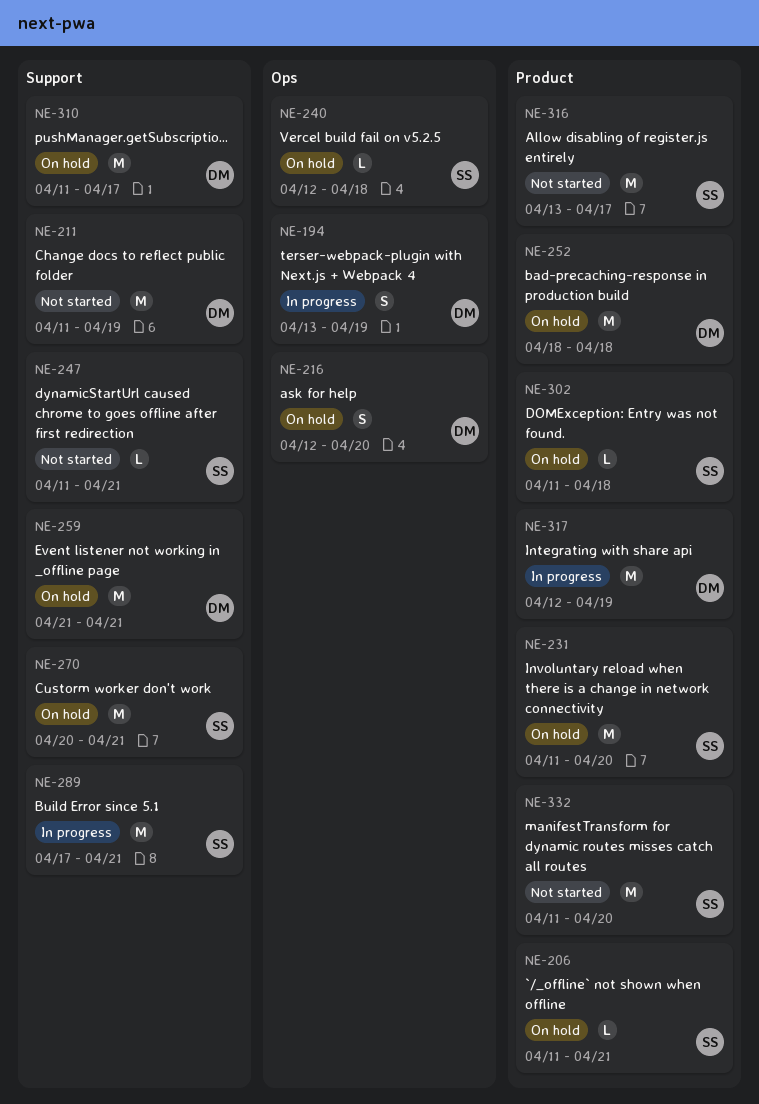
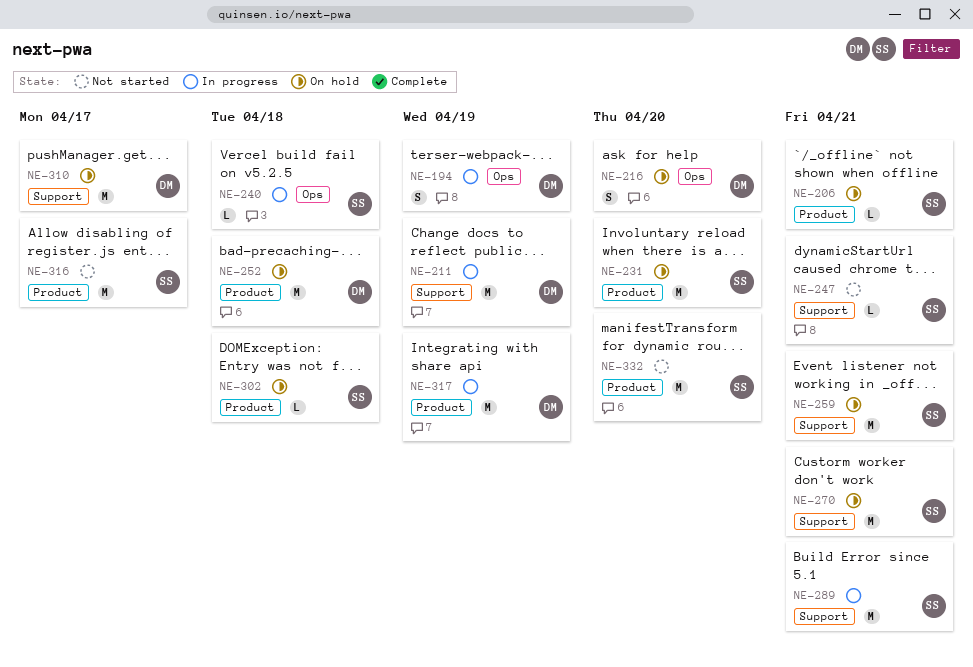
NE-211, status: Not started -> In progress
NE-240, status: On hold -> In progress
NE-259, owner: DM -> SS

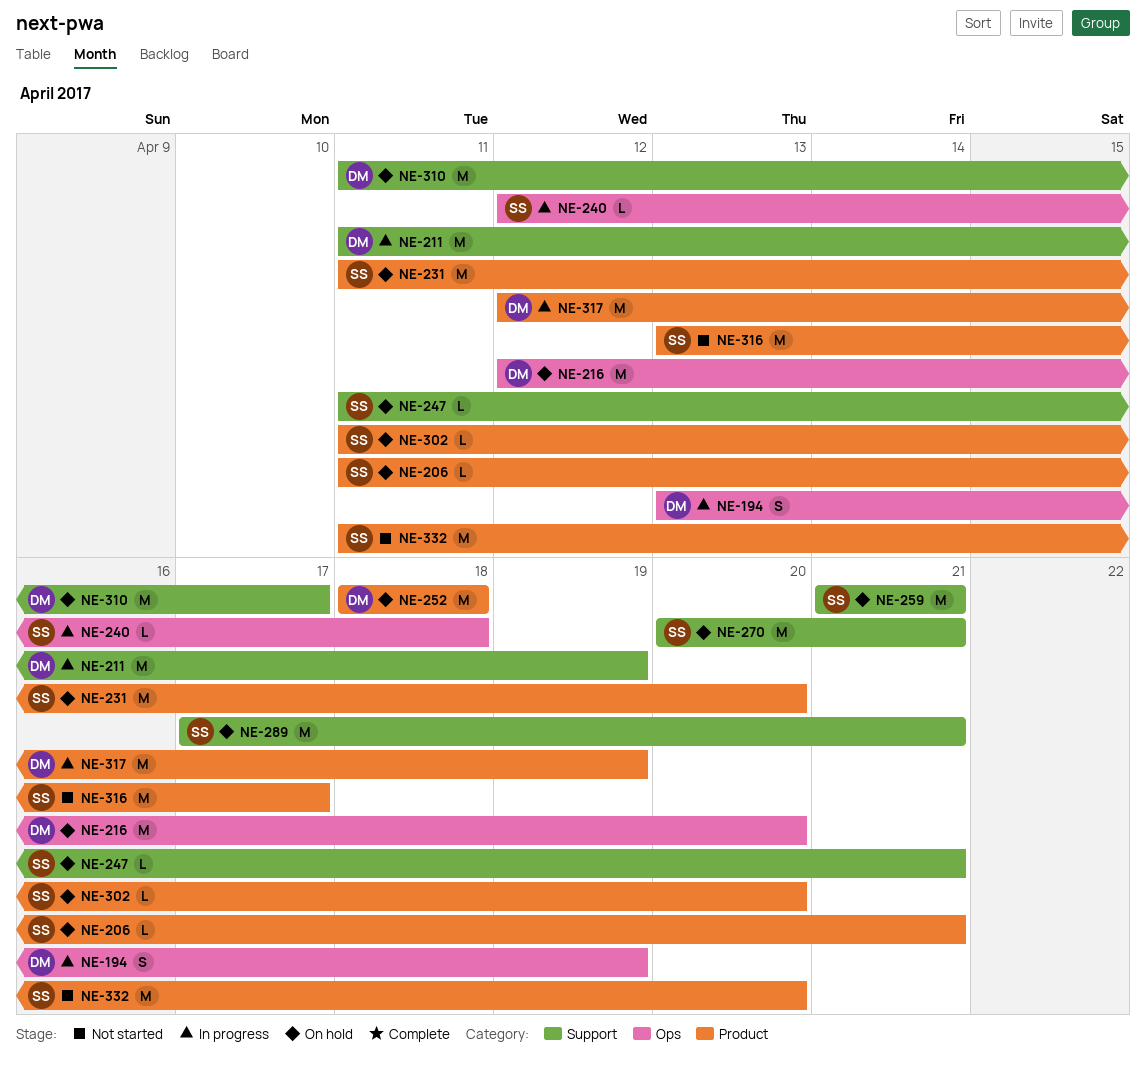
NE-216, estimate: S -> M
NE-247, status: Not started -> On hold
NE-289, status: In progress -> On hold
NE-302, due: Apr 18 -> Apr 20

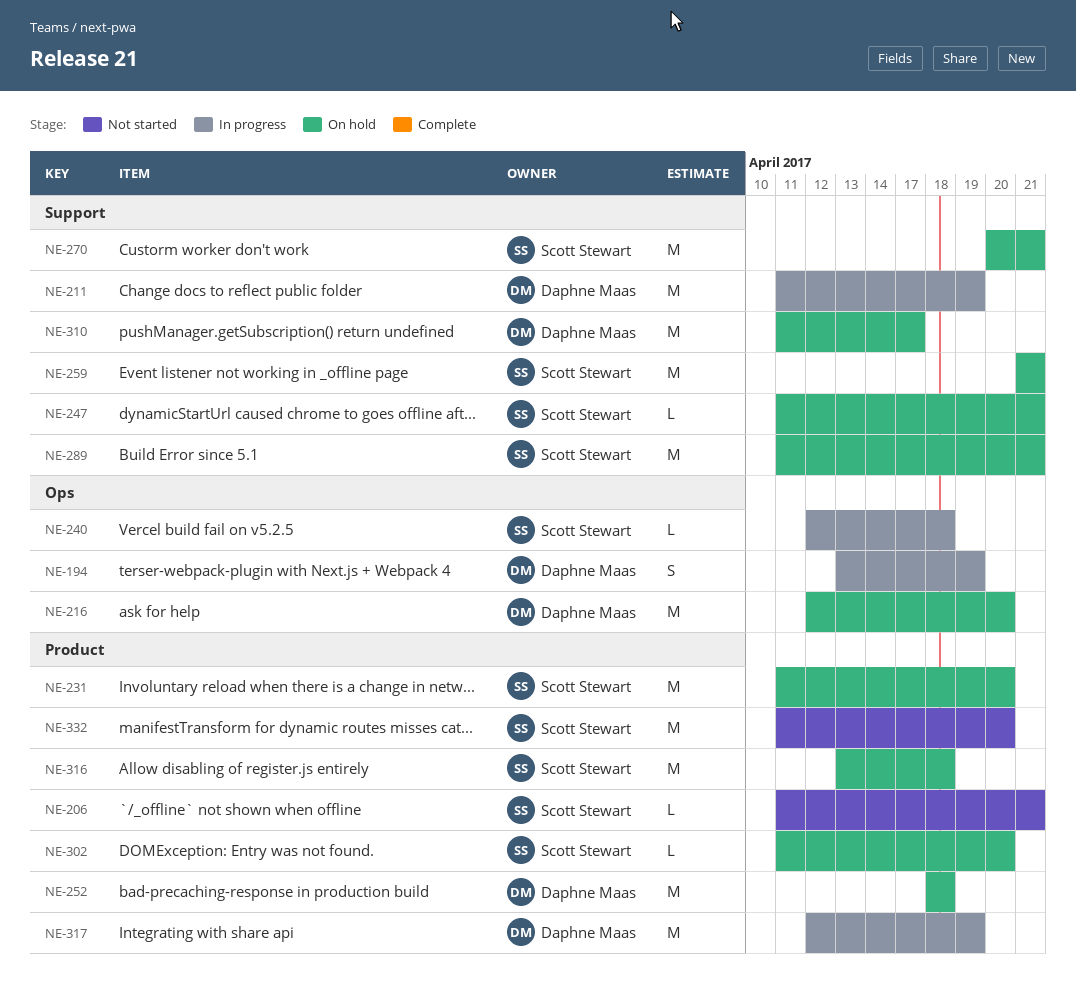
NE-206, status: On hold -> Not started
NE-289, start: Apr 17 -> Apr 11
NE-316, status: Not started -> On hold
NE-316, due: Apr 17 -> Apr 18

